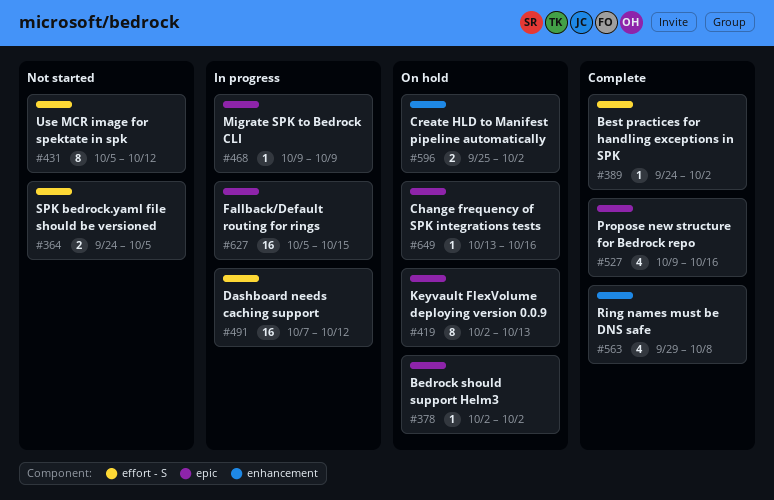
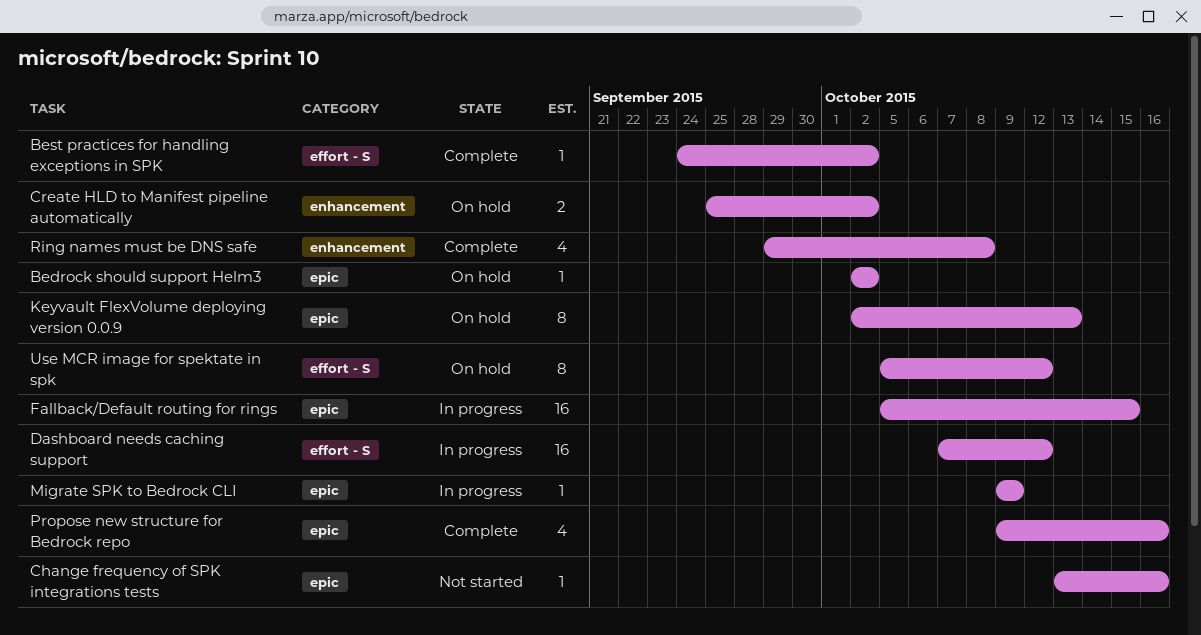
Change frequency of SPK integrations tests, status: On hold -> Not started
SPK bedrock.yaml file should be versioned: present -> none
Use MCR image for spektate in spk, status: Not started -> On hold

